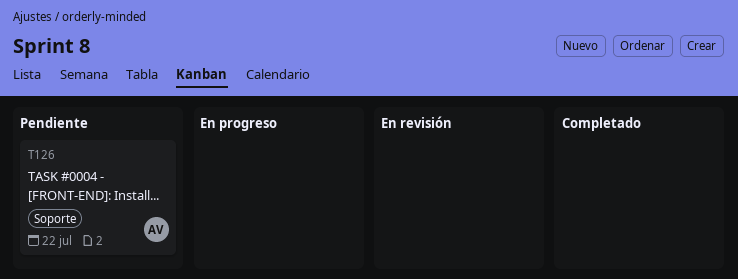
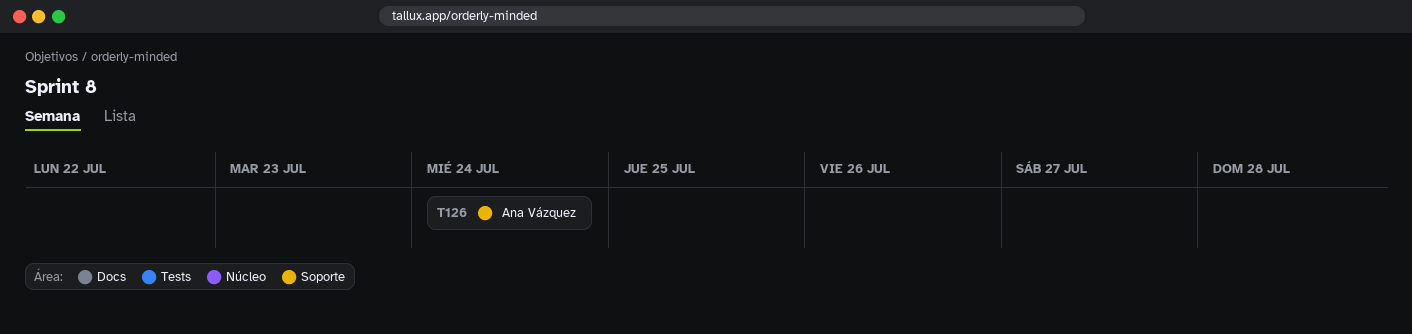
T126, due: Jul 22 -> Jul 24

